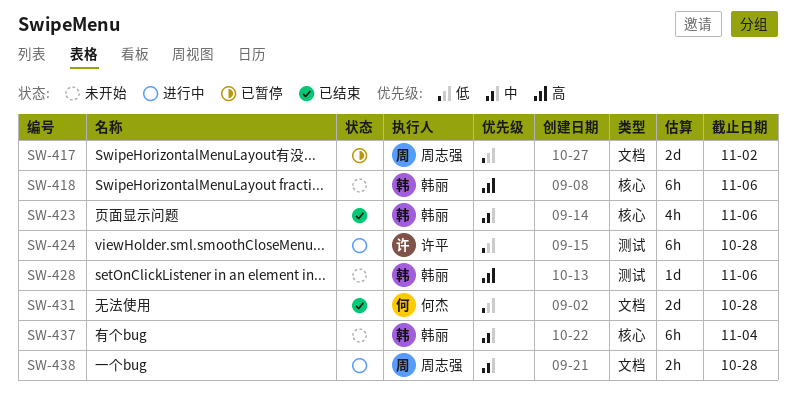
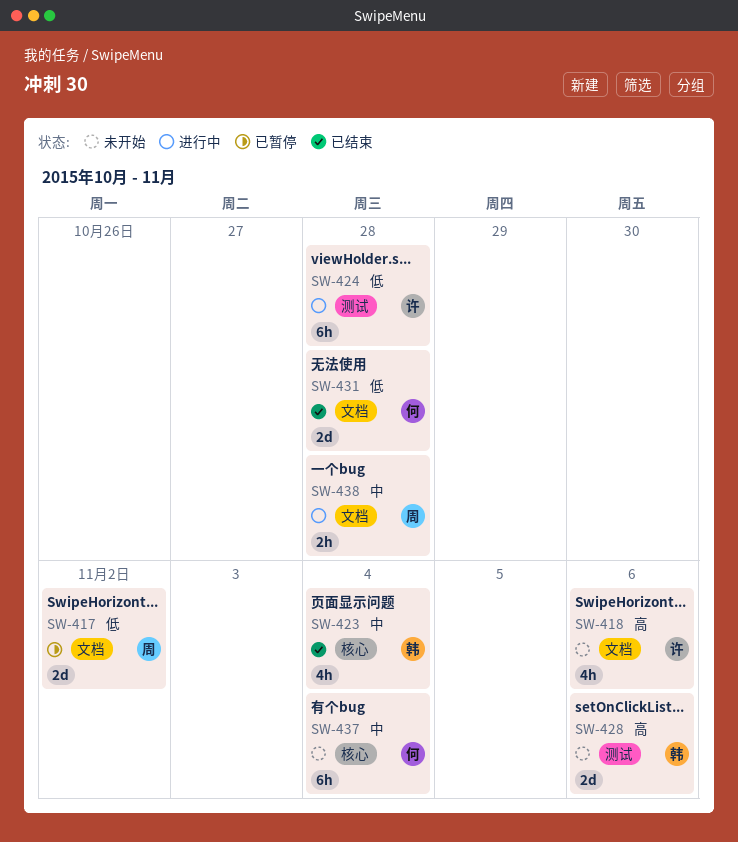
SW-418, owner: 韩丽 -> 许平
SW-418, label: 核心 -> 文档
SW-418, estimate: 6h -> 4h
SW-423, due: Nov 6 -> Nov 4
SW-428, estimate: 1d -> 2d
SW-437, owner: 韩丽 -> 何杰

